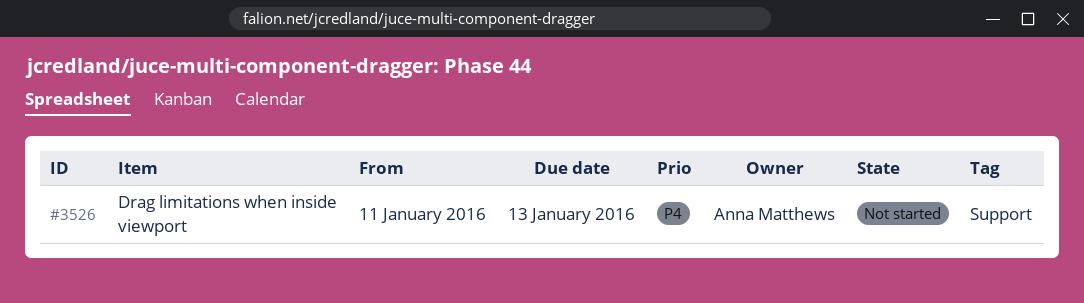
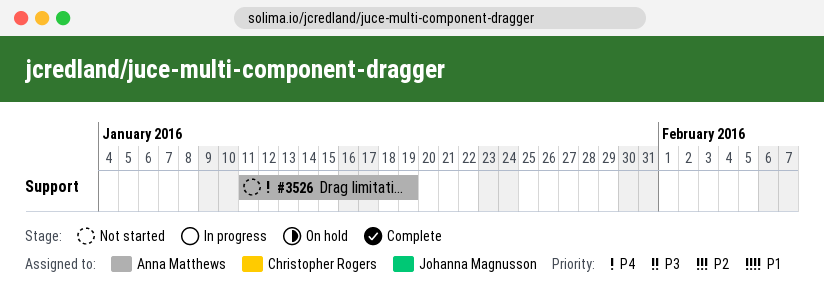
#3526, due: Jan 13 -> Jan 19

